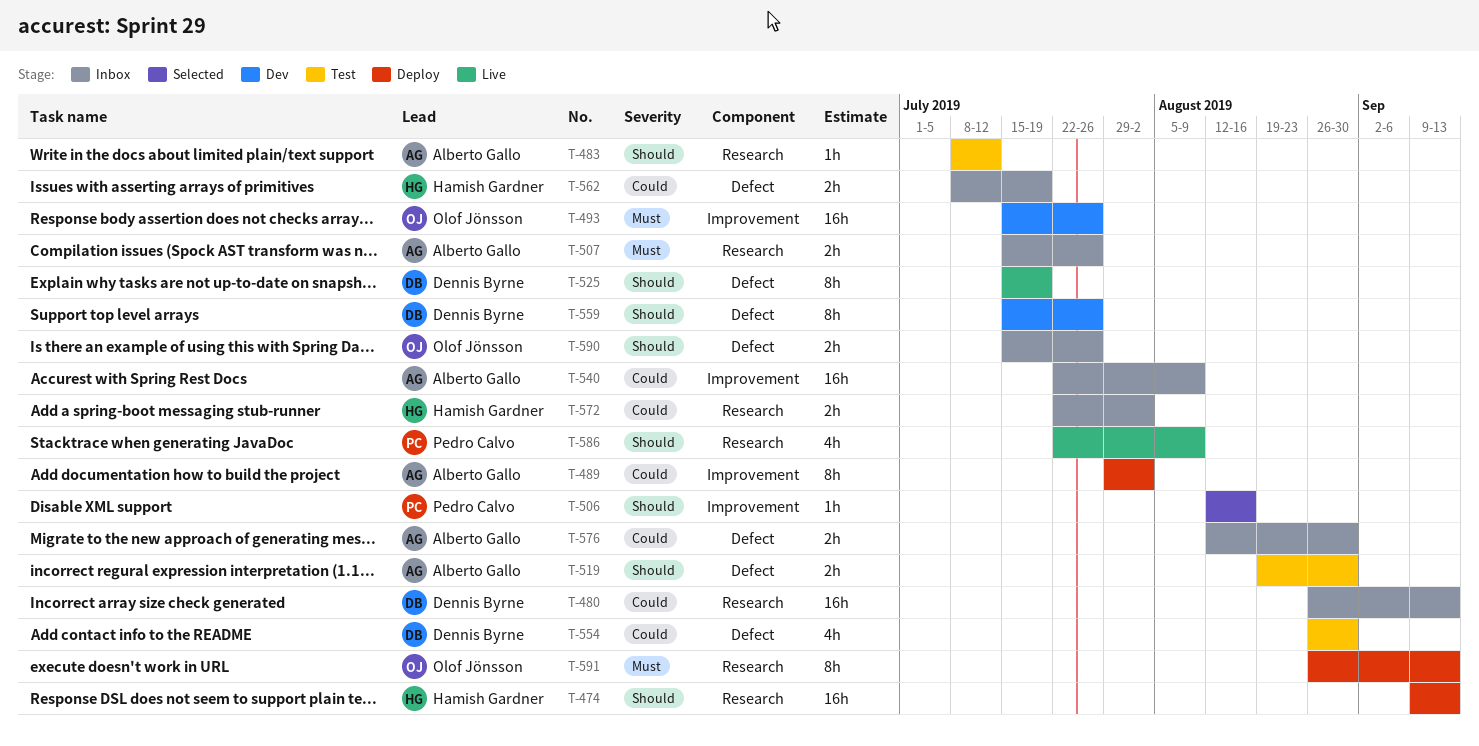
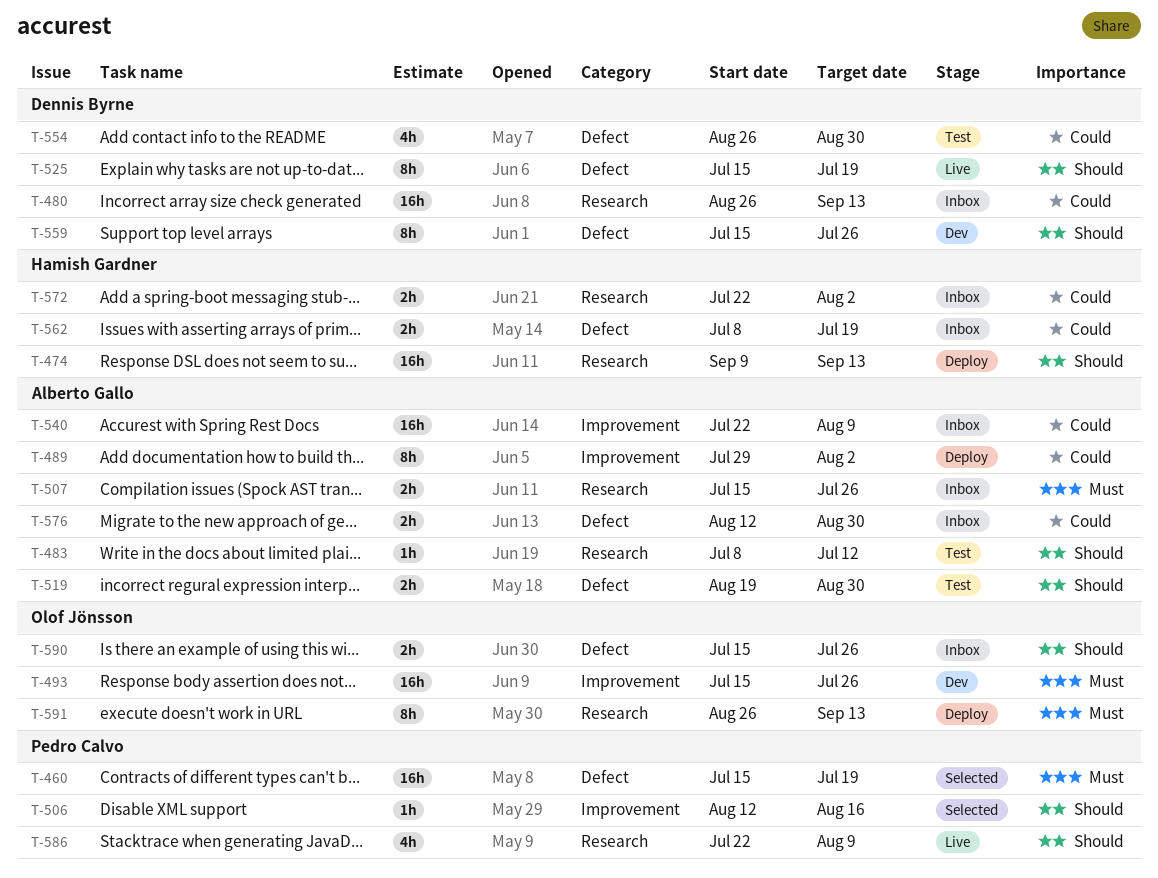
T-460: none -> present

